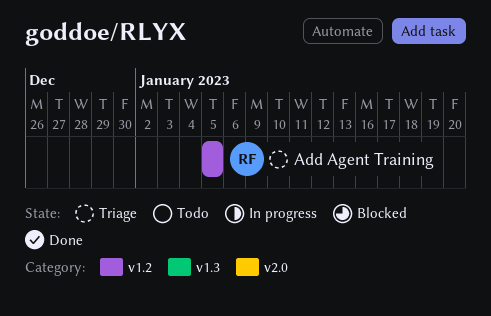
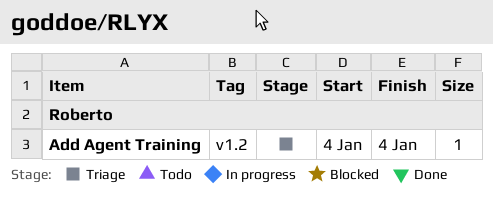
Add Agent Training, start: Jan 5 -> Jan 4
Add Agent Training, due: Jan 5 -> Jan 4

